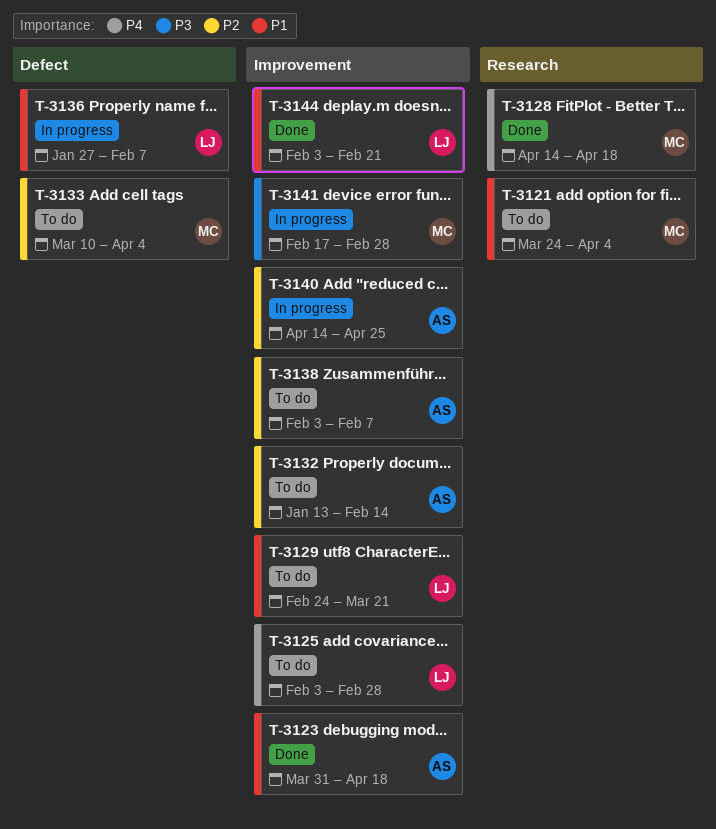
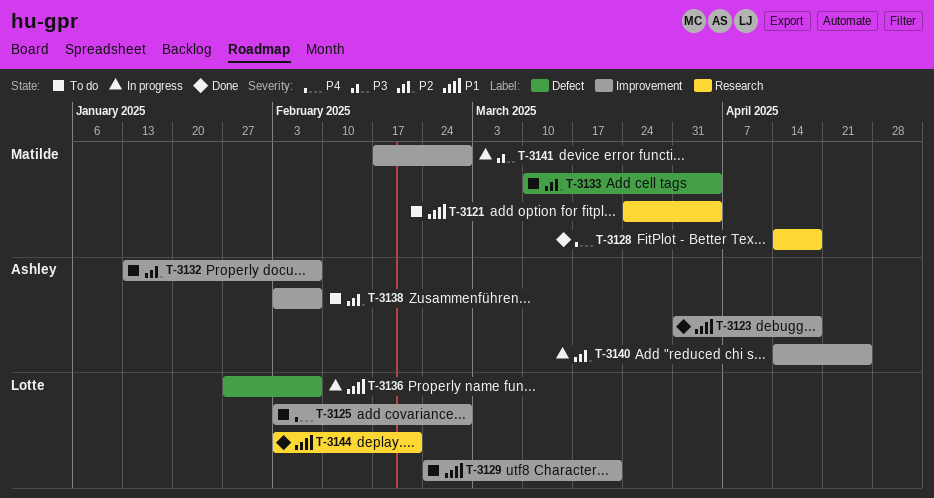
T-3132, due: Feb 14 -> Feb 7
T-3144, label: Improvement -> Research

